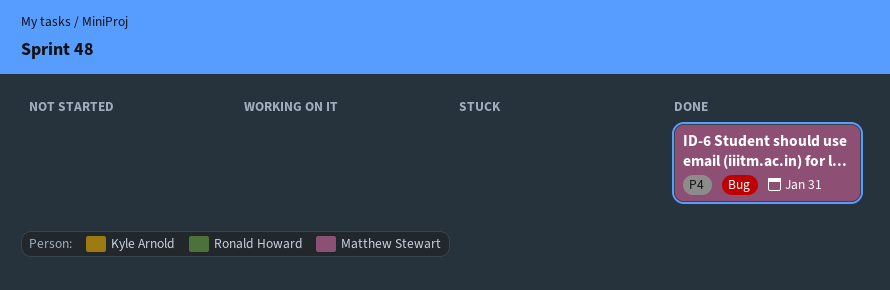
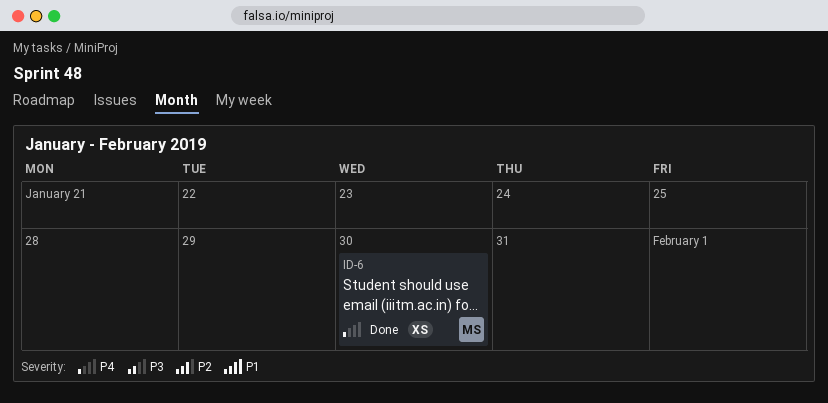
ID-6, due: Jan 31 -> Jan 30

